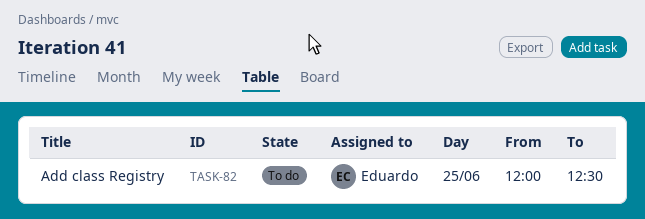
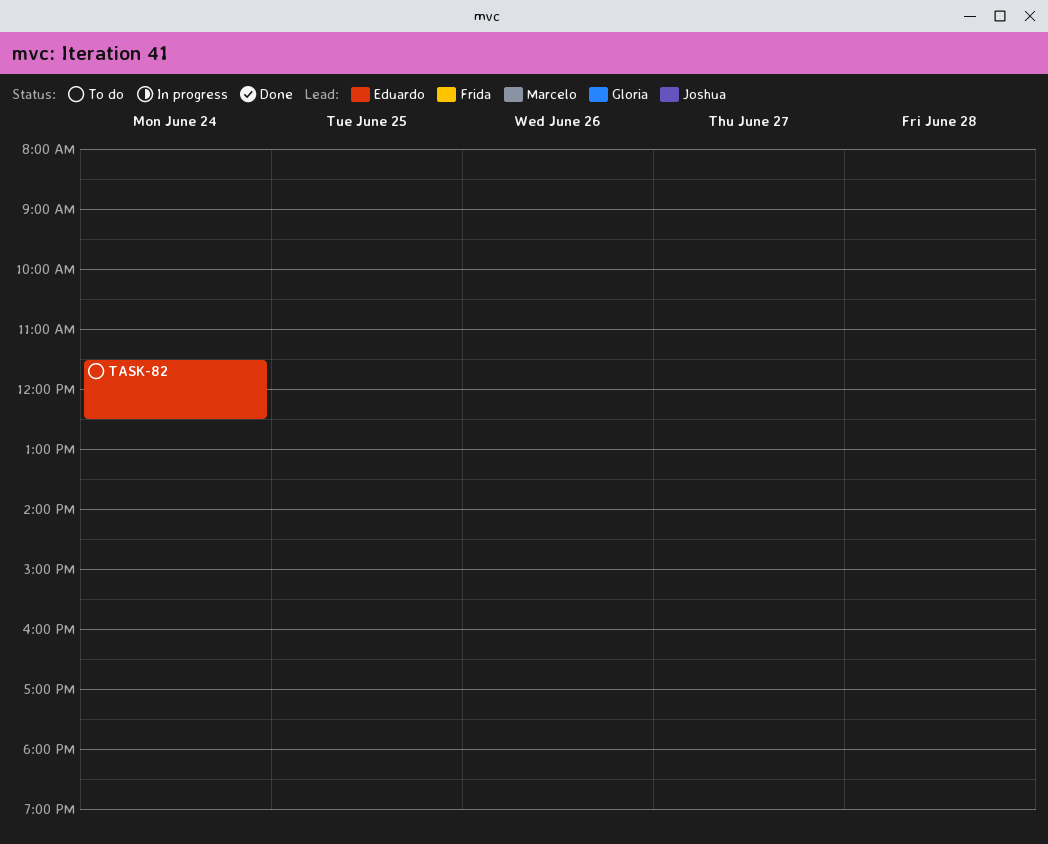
TASK-82, day: Jun 25 -> Jun 24
TASK-82, begins: 12:00 -> 11:30

